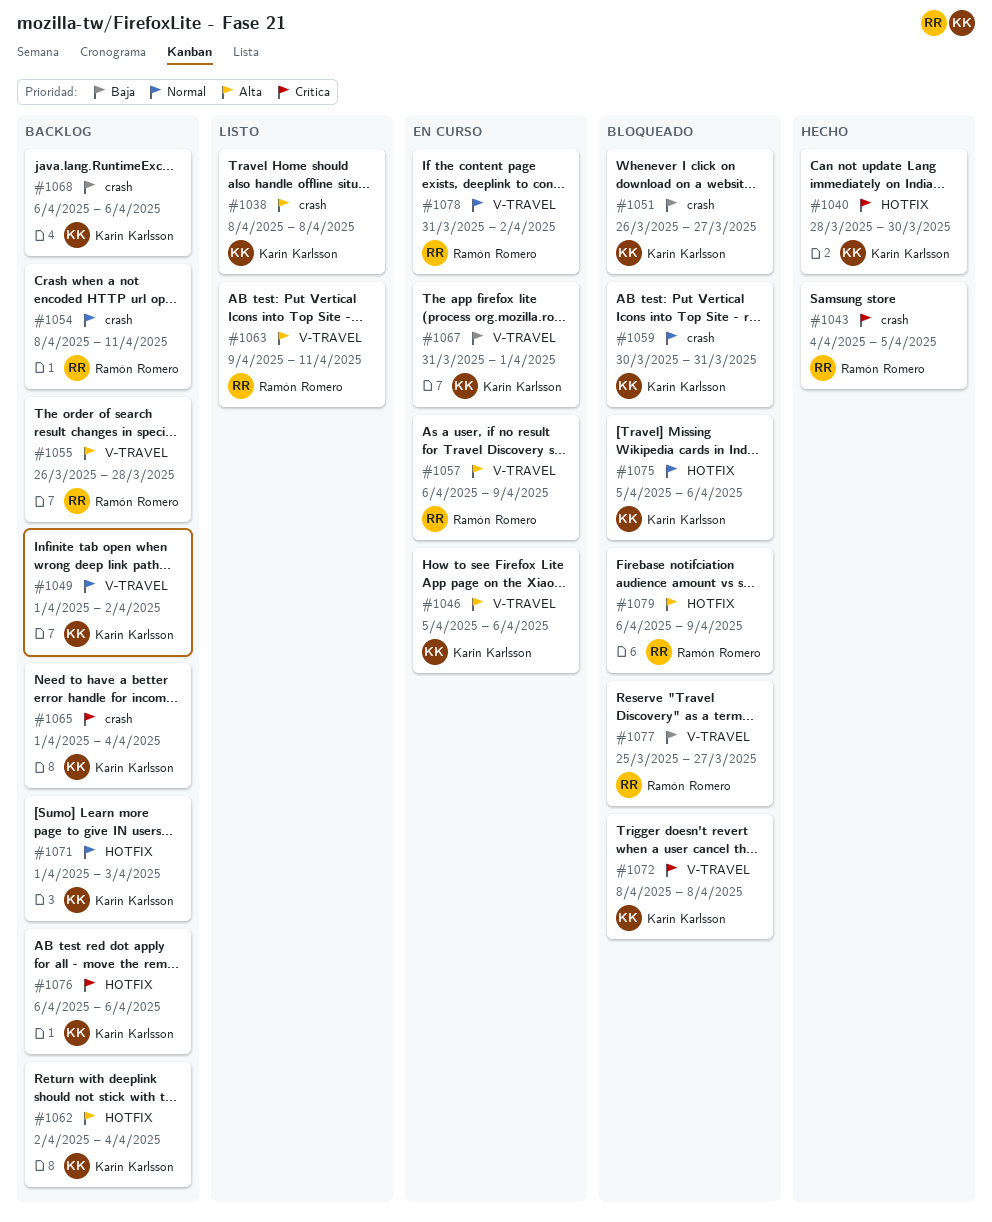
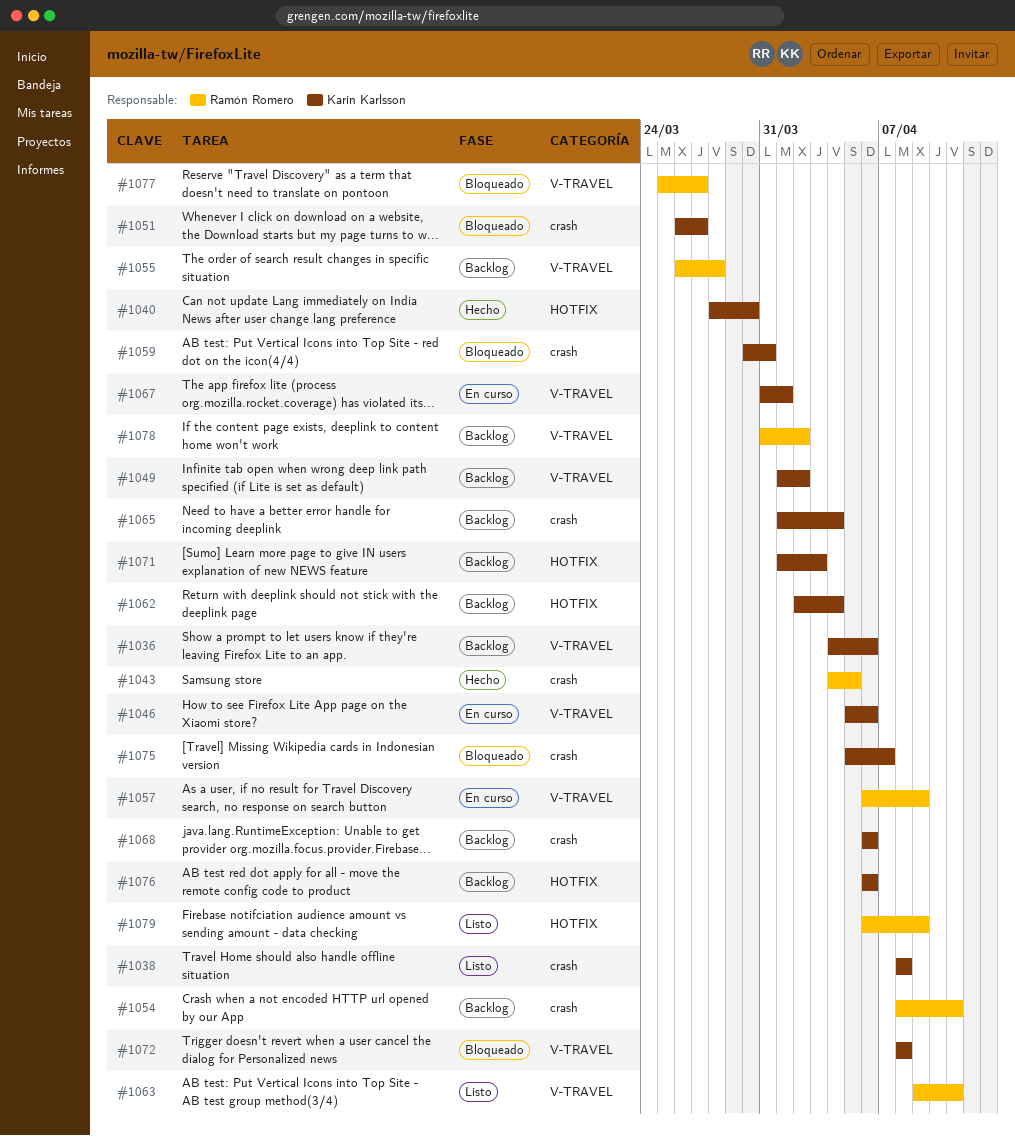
#1036: none -> present
#1075, label: HOTFIX -> crash
#1075, due: Apr 6 -> Apr 7
#1078, status: En curso -> Backlog
#1079, status: Bloqueado -> Listo

